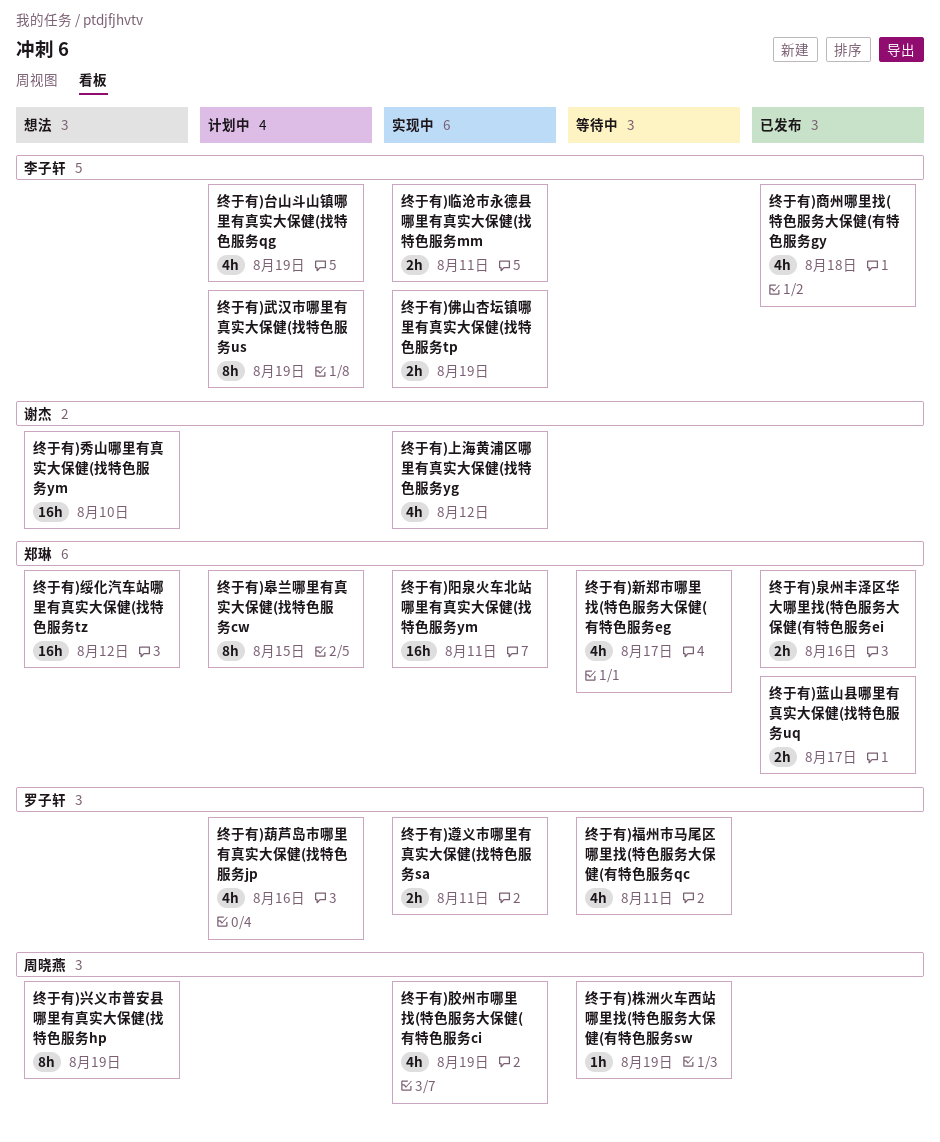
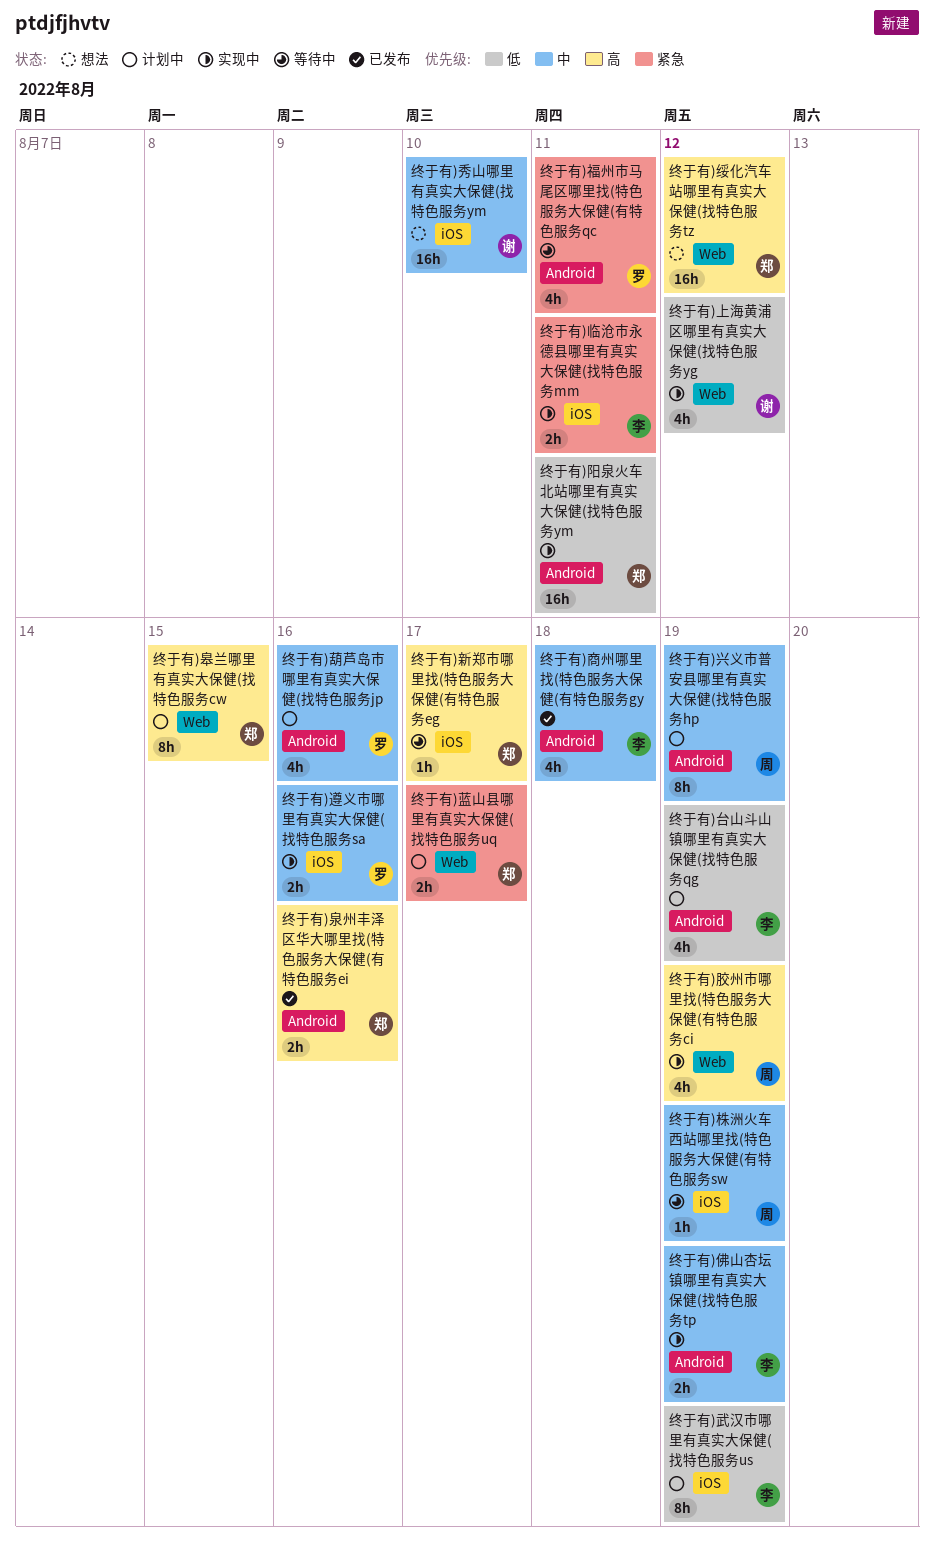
终于有)兴义市普安县哪里有真实大保健(找特色服务hp, status: 想法 -> 计划中
终于有)新郑市哪里找(特色服务大保健(有特色服务eg, estimate: 4h -> 1h
终于有)蓝山县哪里有真实大保健(找特色服务uq, status: 已发布 -> 计划中
终于有)遵义市哪里有真实大保健(找特色服务sa, due: Aug 11 -> Aug 16

